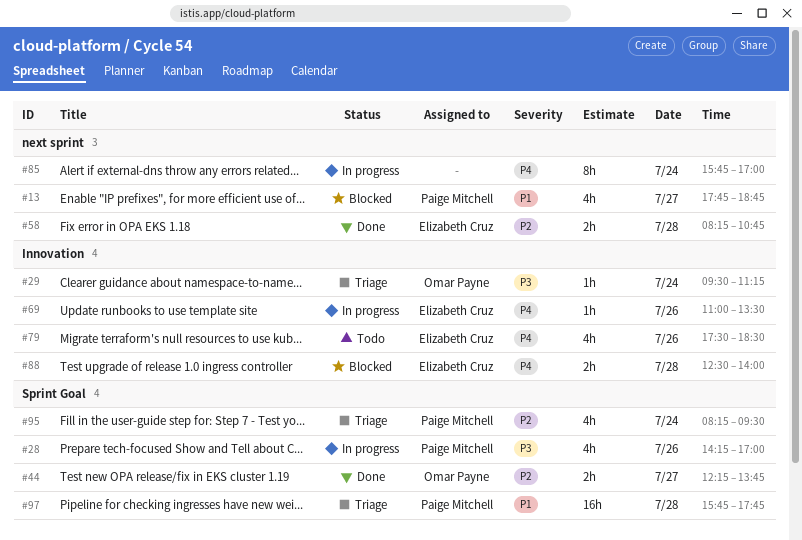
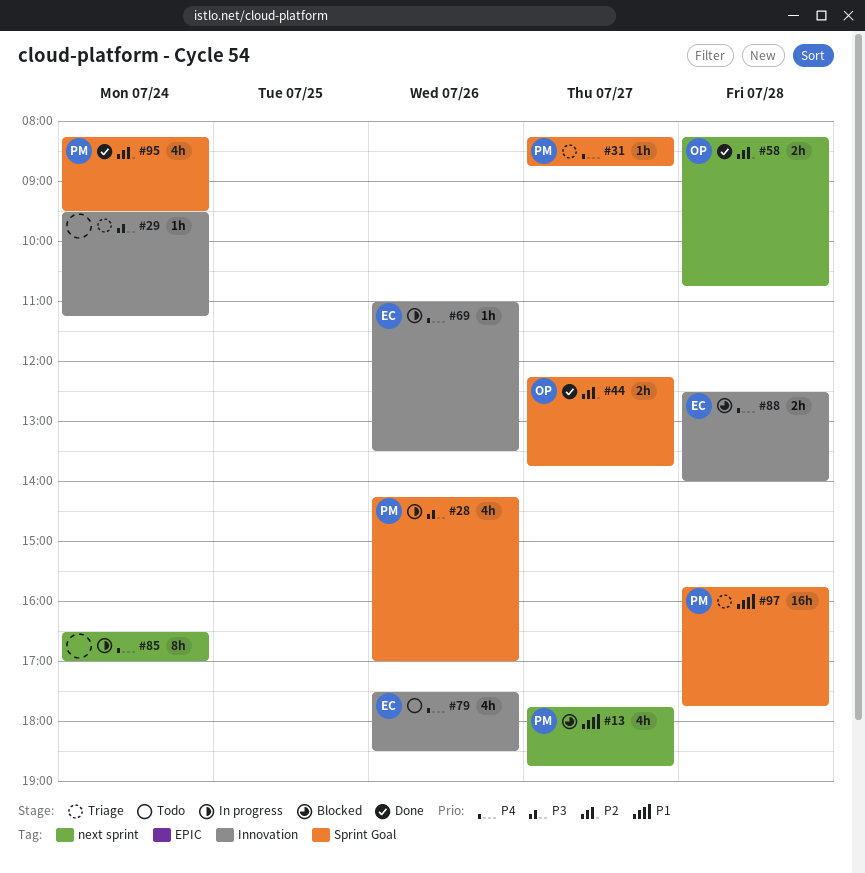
#29, owner: Omar Payne -> none
#31: none -> present
#58, owner: Elizabeth Cruz -> Omar Payne
#85, begins: 15:45 -> 16:30
#95, status: Triage -> Done

